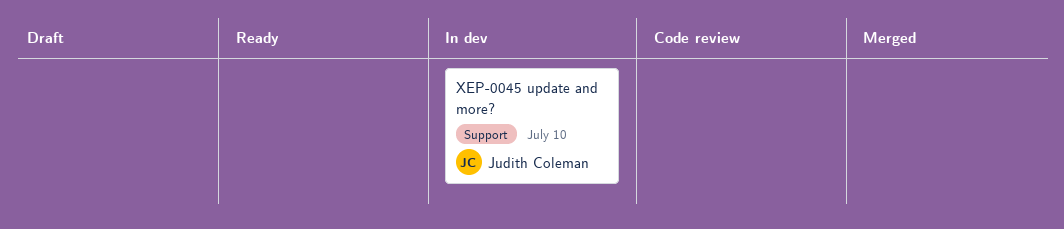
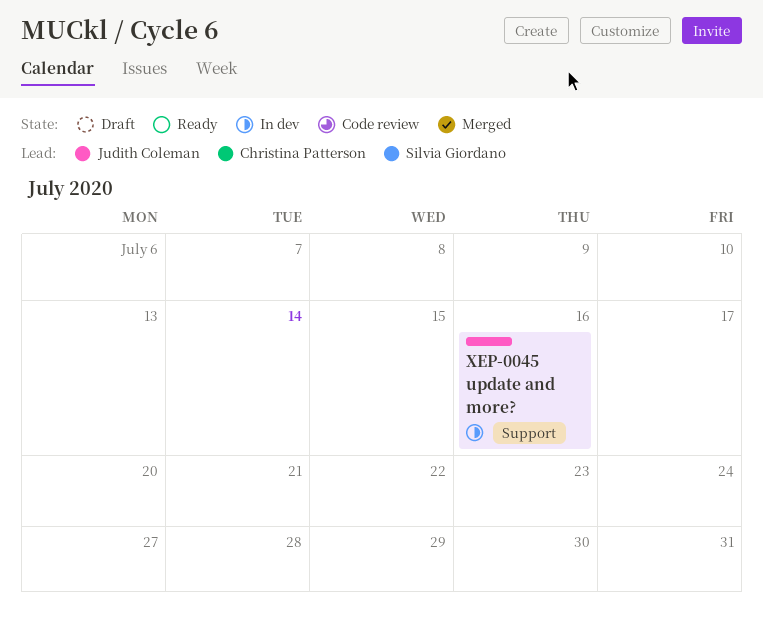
XEP-0045 update and more?, due: Jul 10 -> Jul 16

